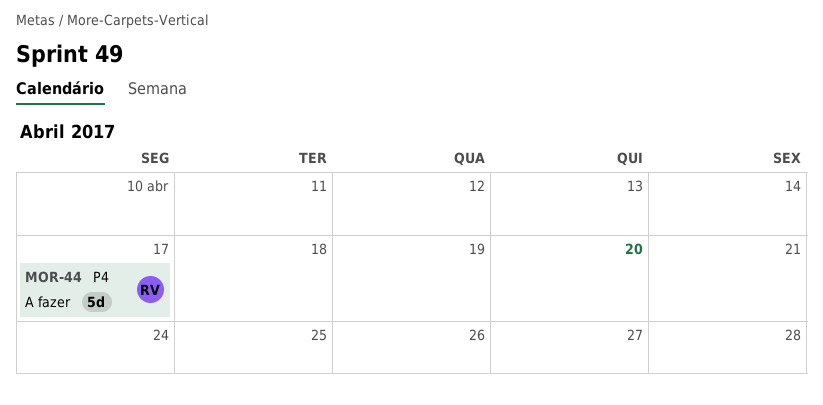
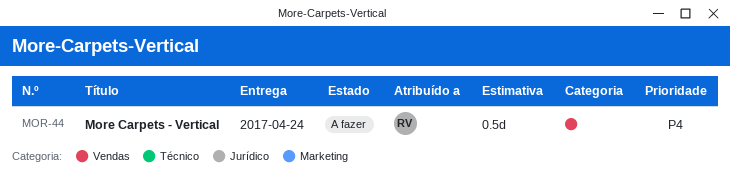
MOR-44, estimate: 5d -> 0.5d
MOR-44, due: Apr 17 -> Apr 24

